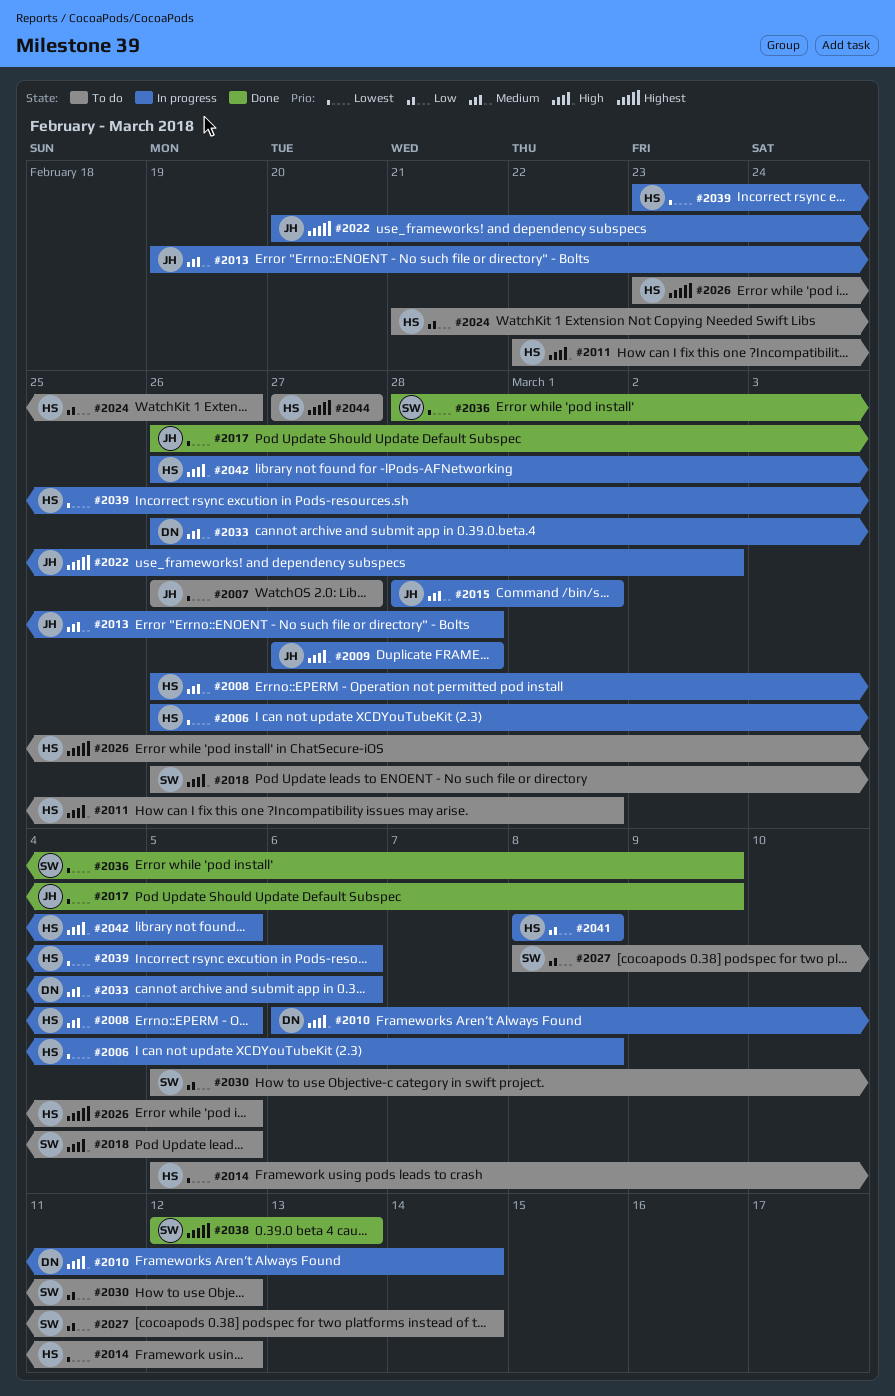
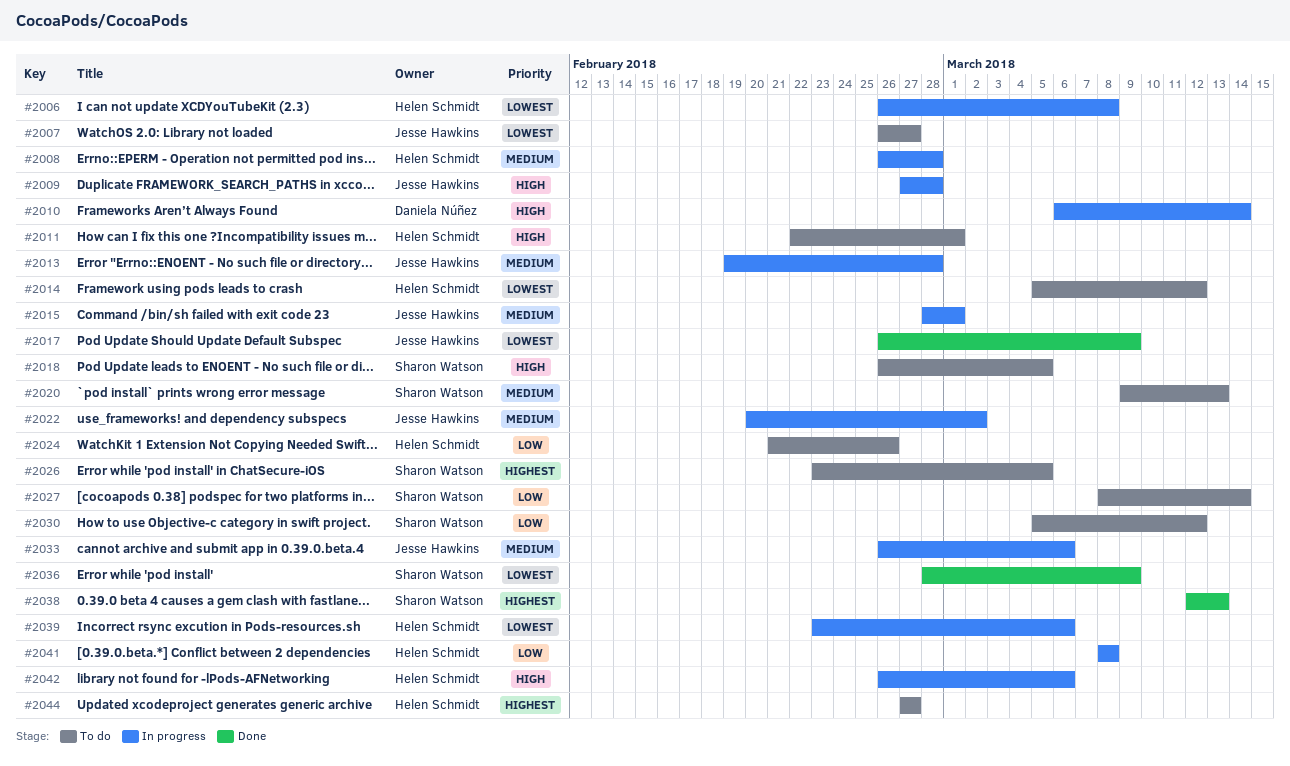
#2008, due: Mar 5 -> Feb 28
#2020: none -> present
#2022, priority: Highest -> Medium
#2026, owner: Helen Schmidt -> Sharon Watson
#2033, owner: Daniela Núñez -> Jesse Hawkins
#2042, due: Mar 5 -> Mar 6

